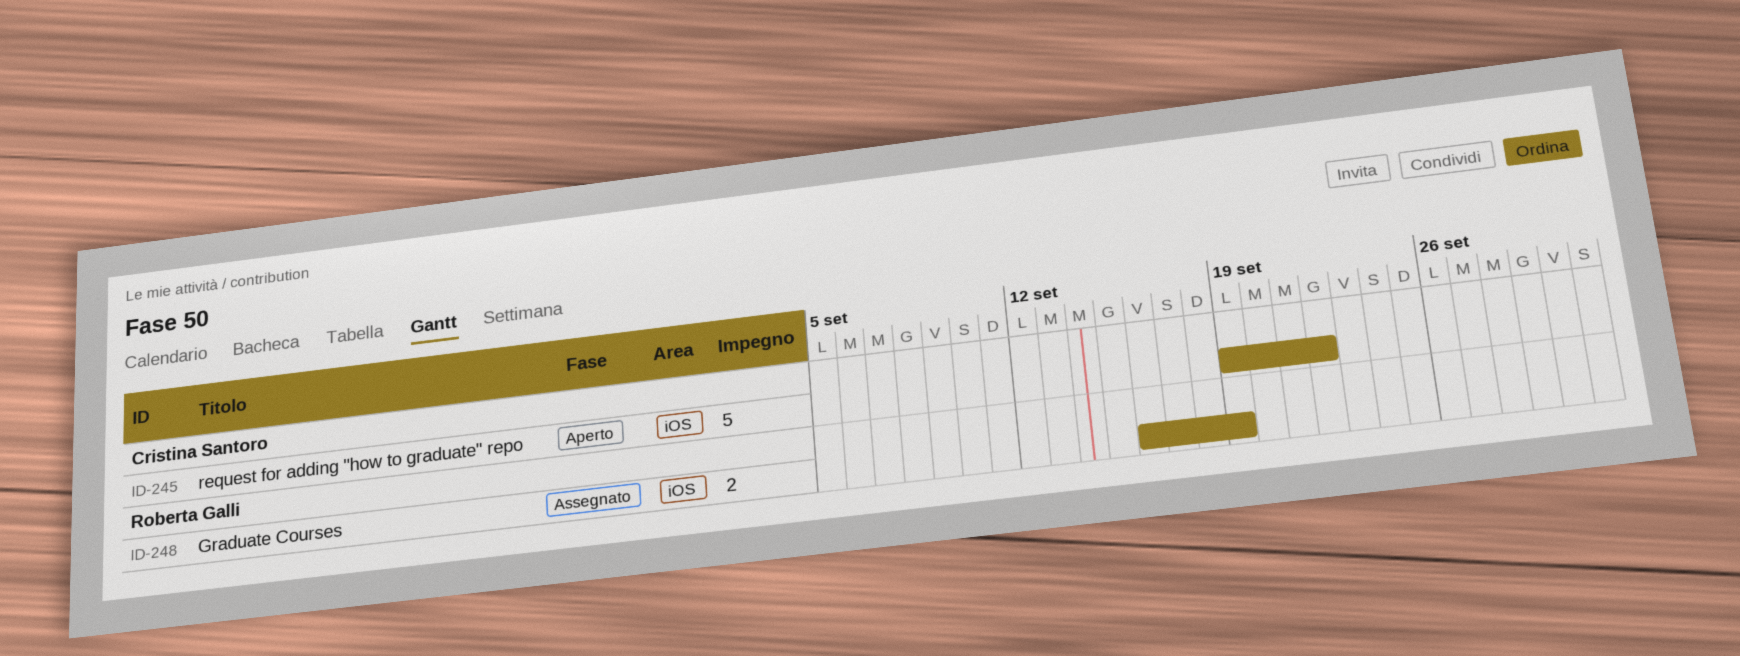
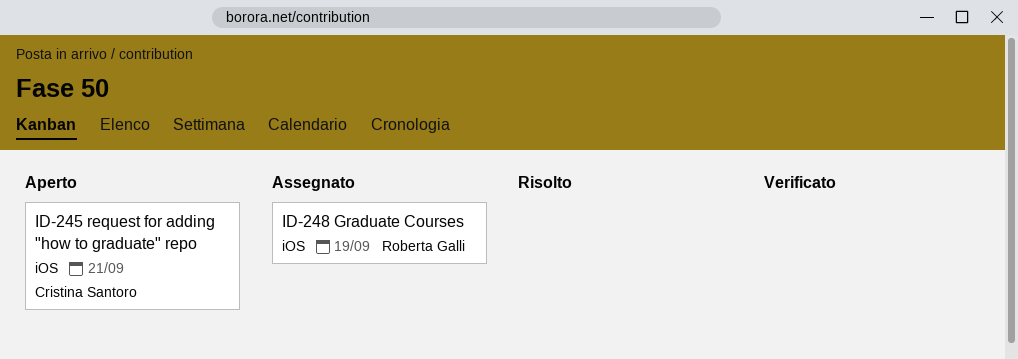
ID-245, due: Sep 22 -> Sep 21

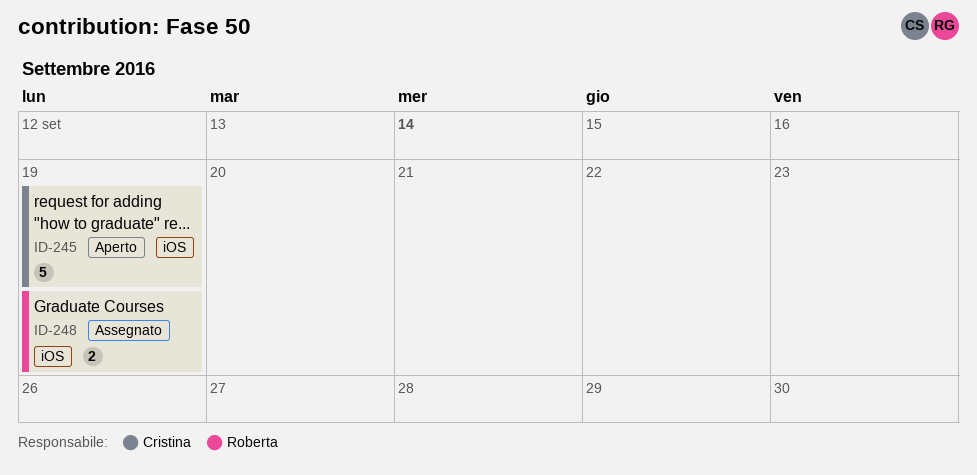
ID-245, due: Sep 21 -> Sep 19

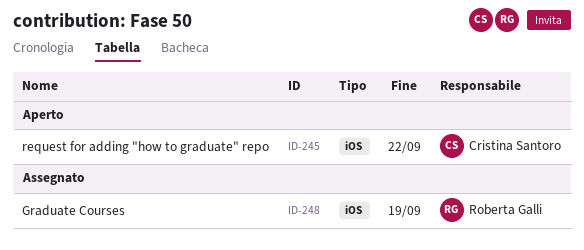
ID-245, due: Sep 19 -> Sep 22

